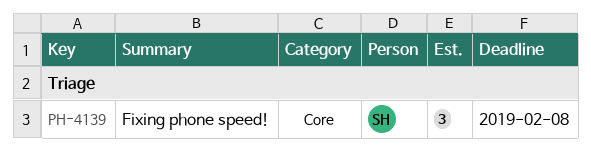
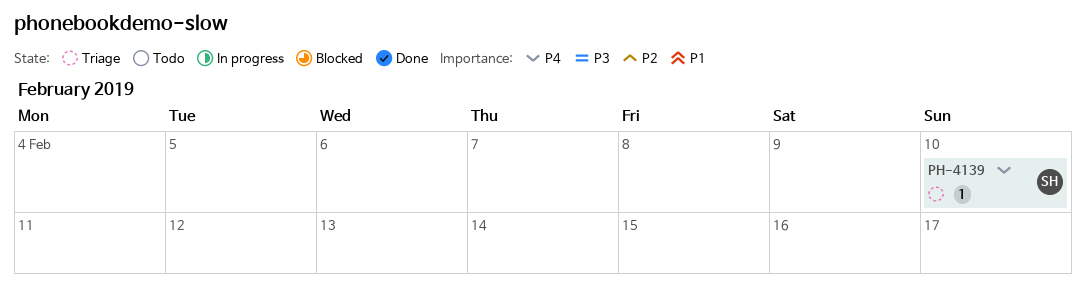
PH-4139, estimate: 3 -> 1
PH-4139, due: Feb 8 -> Feb 10

